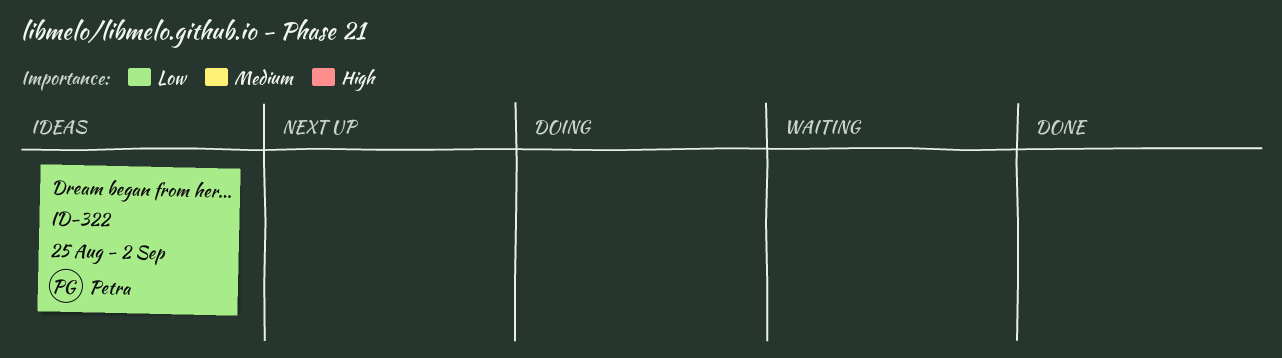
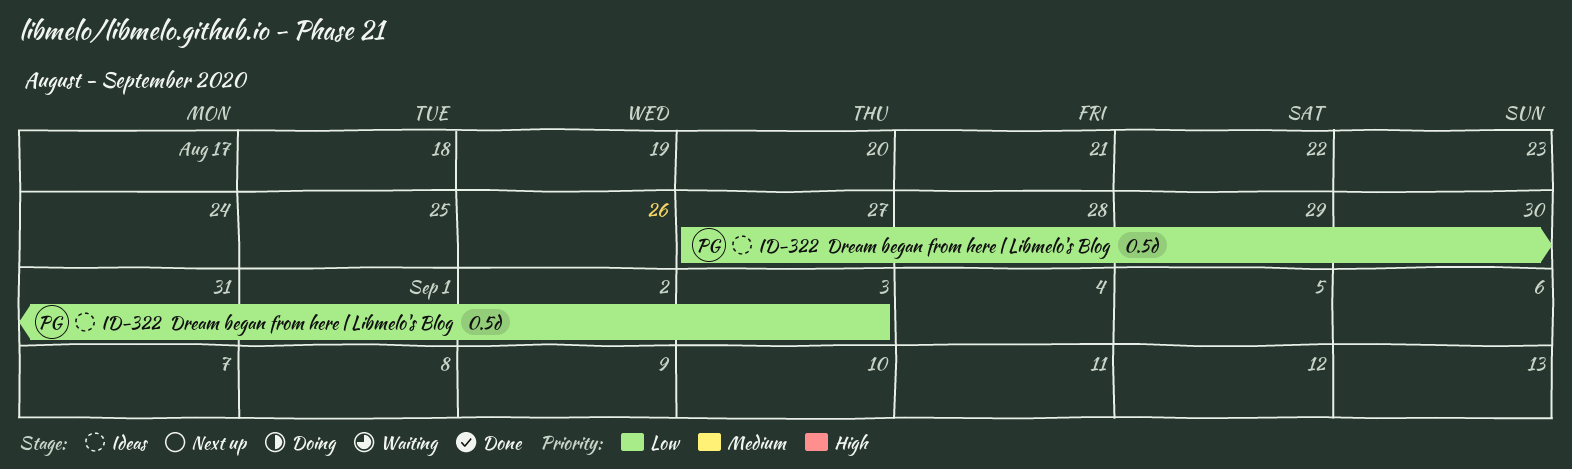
ID-322, start: Aug 25 -> Aug 27
ID-322, due: Sep 2 -> Sep 3

